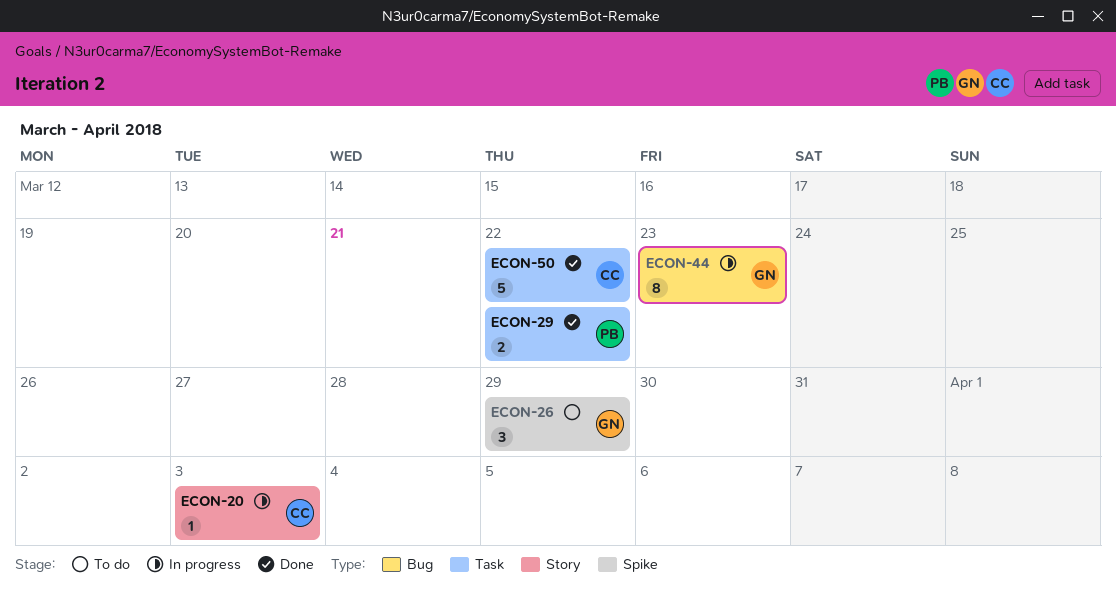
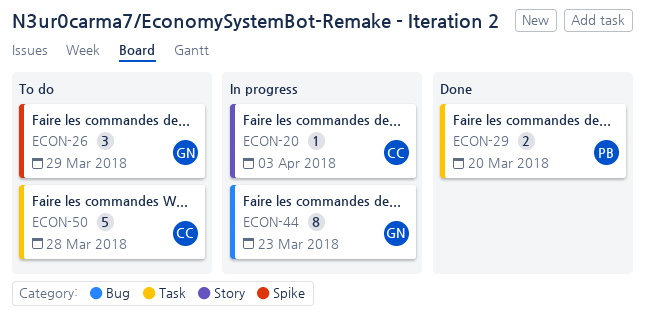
ECON-29, due: Mar 22 -> Mar 20
ECON-50, status: Done -> To do
ECON-50, due: Mar 22 -> Mar 28

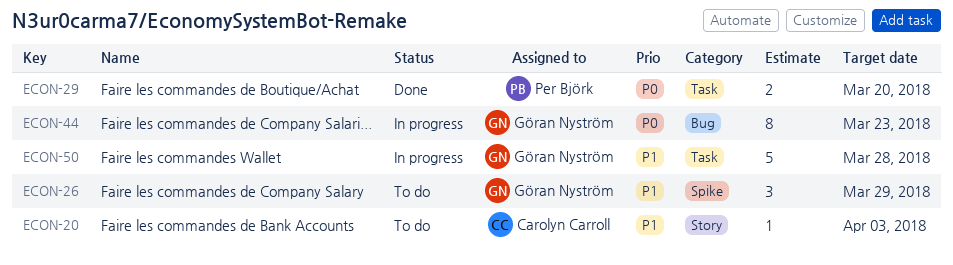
ECON-20, status: In progress -> To do
ECON-50, status: To do -> In progress
ECON-50, owner: Carolyn Carroll -> Göran Nyström

